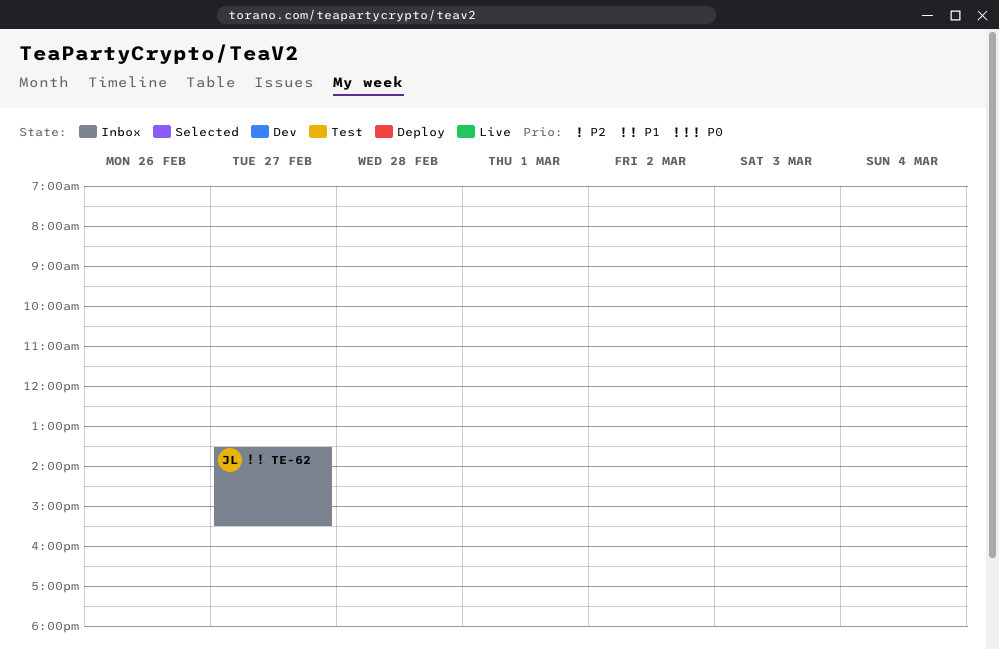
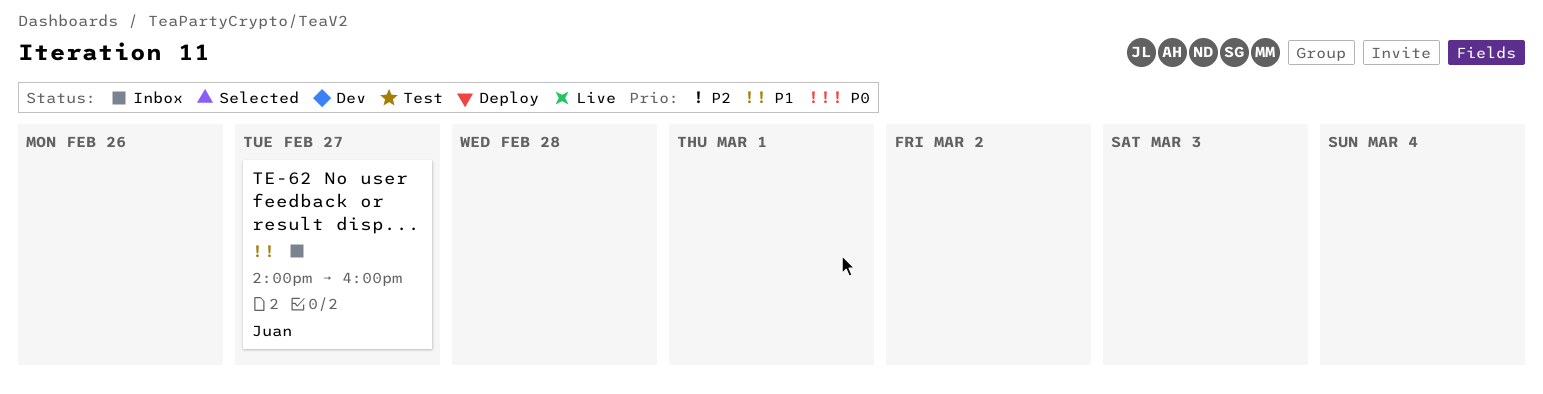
TE-62, begins: 13:30 -> 14:00
TE-62, ends: 15:30 -> 16:00

